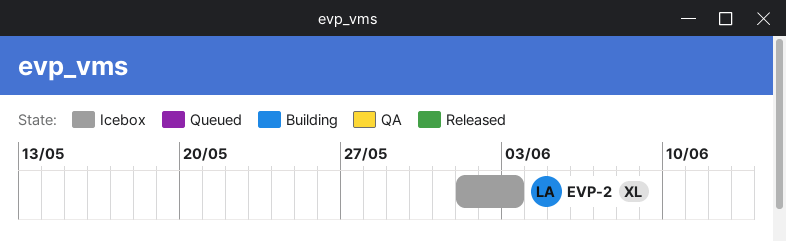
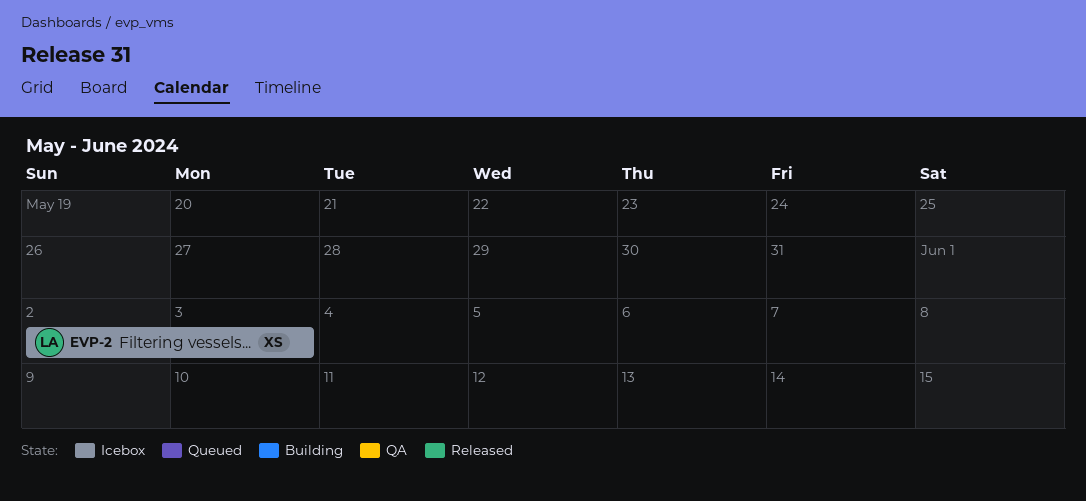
EVP-2, estimate: XL -> XS
EVP-2, start: Jun 1 -> Jun 2

